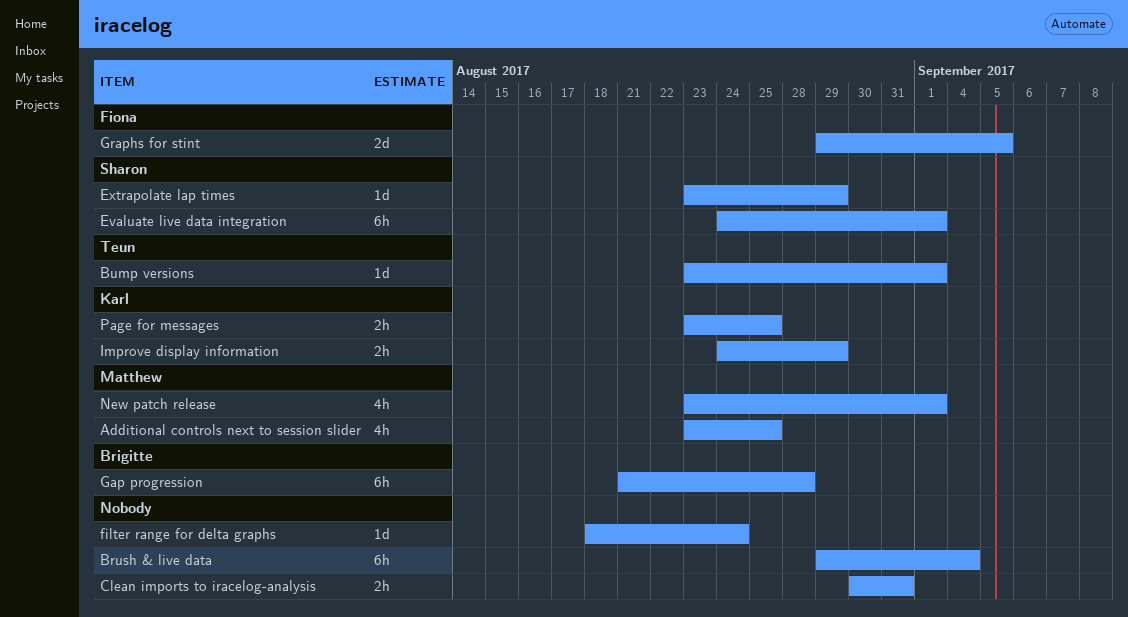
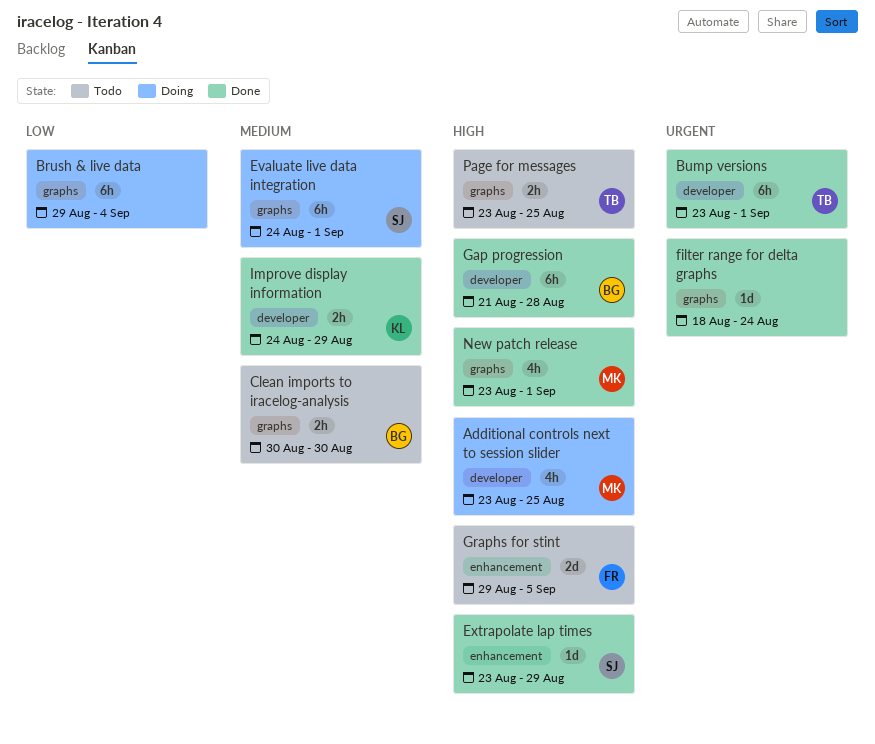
Bump versions, estimate: 1d -> 6h
Clean imports to iracelog-analysis, owner: none -> Brigitte
Clean imports to iracelog-analysis, due: Aug 31 -> Aug 30
Page for messages, owner: Karl -> Teun

